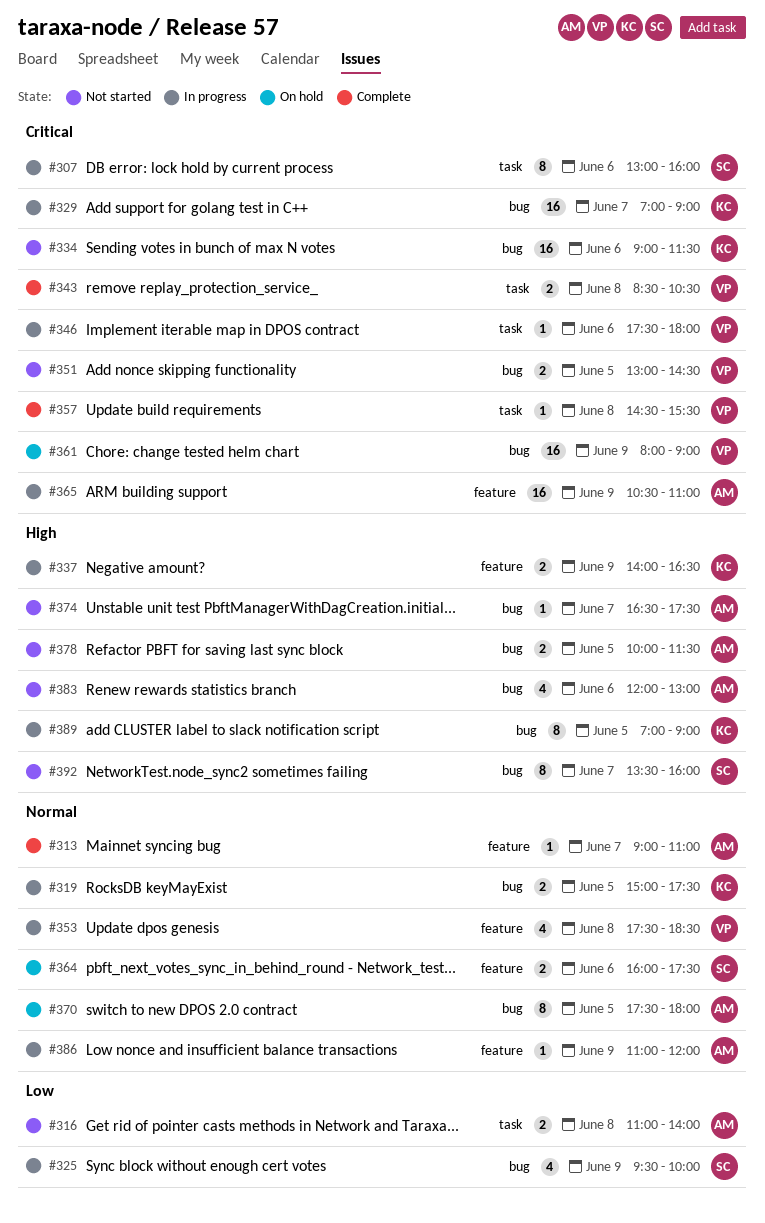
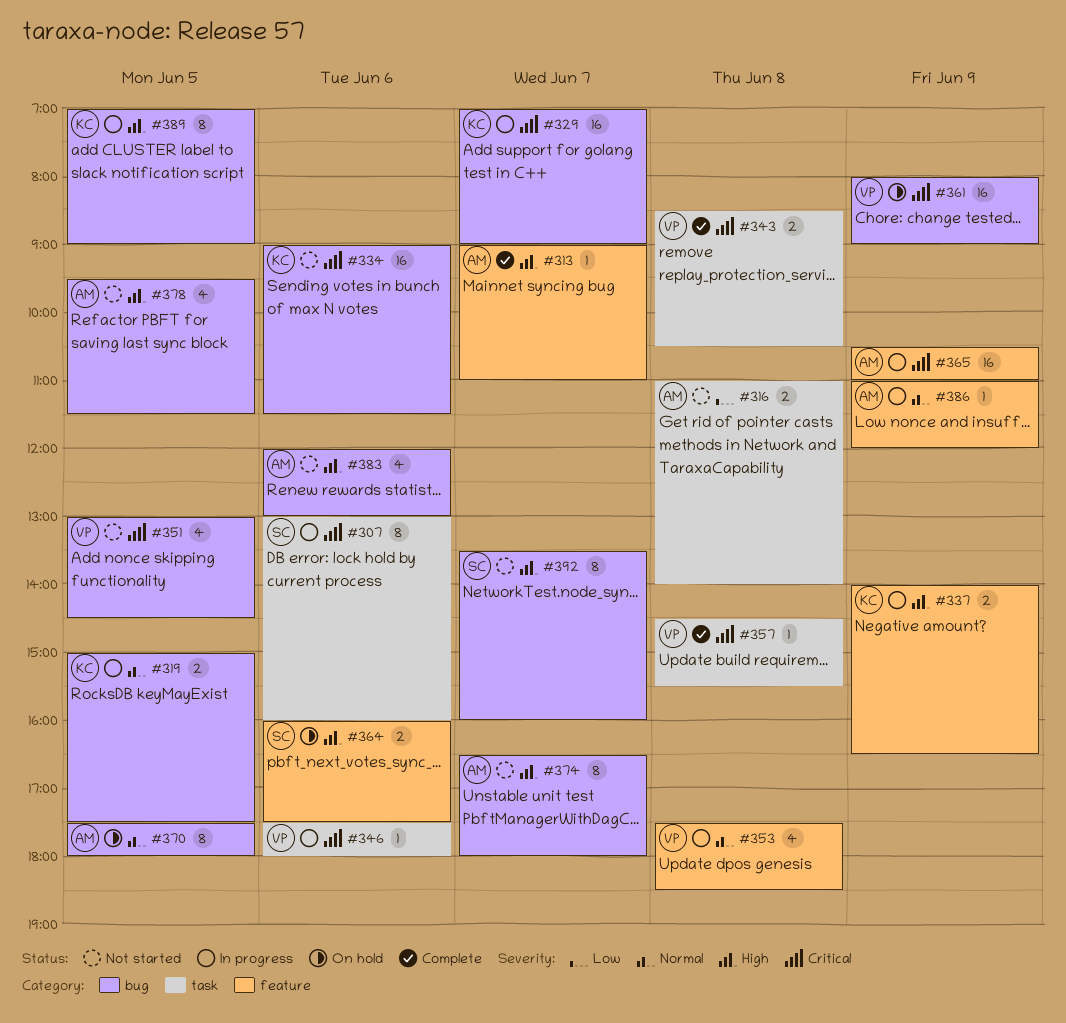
#313, priority: Normal -> High
#325: present -> none
#351, estimate: 2 -> 4
#364, priority: Normal -> High
#374, estimate: 1 -> 8
#374, ends: 17:30 -> 18:00
#378, estimate: 2 -> 4
#378, begins: 10:00 -> 09:30

